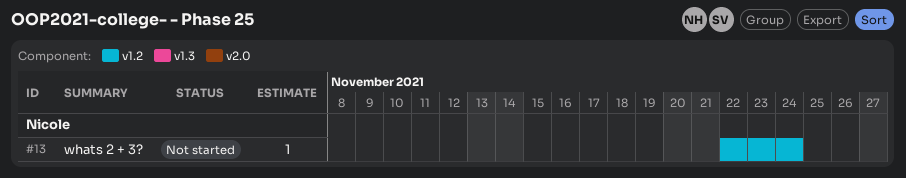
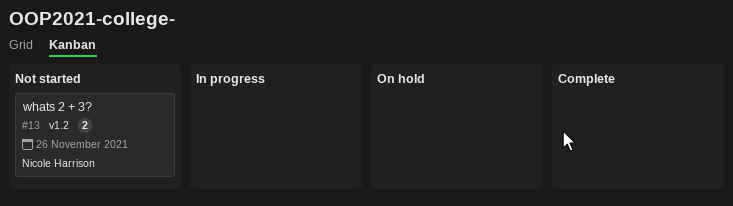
#13, estimate: 1 -> 2
#13, due: Nov 24 -> Nov 26

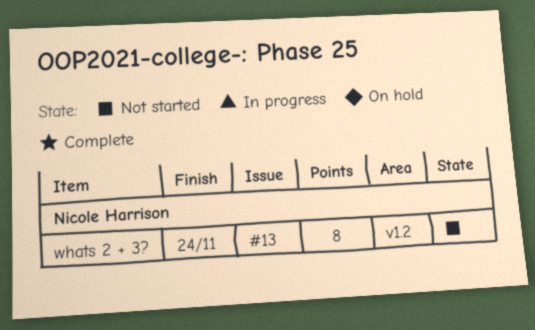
#13, estimate: 2 -> 8
#13, due: Nov 26 -> Nov 24

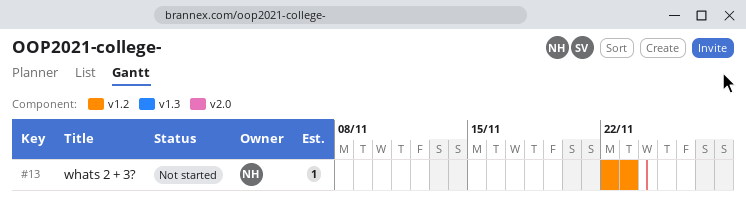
#13, estimate: 8 -> 1
#13, due: Nov 24 -> Nov 23

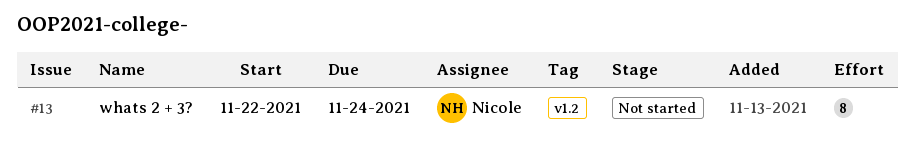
#13, estimate: 1 -> 8
#13, due: Nov 23 -> Nov 24

